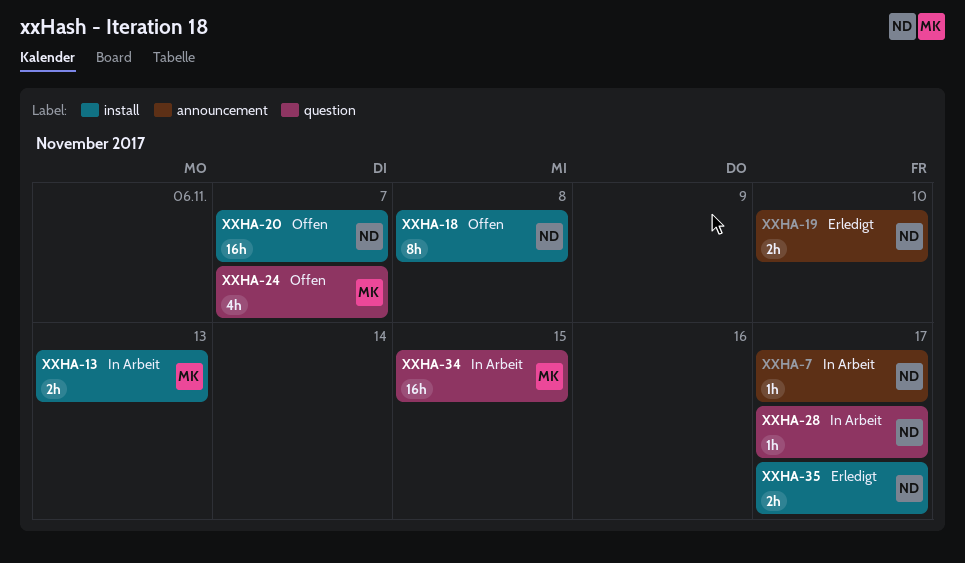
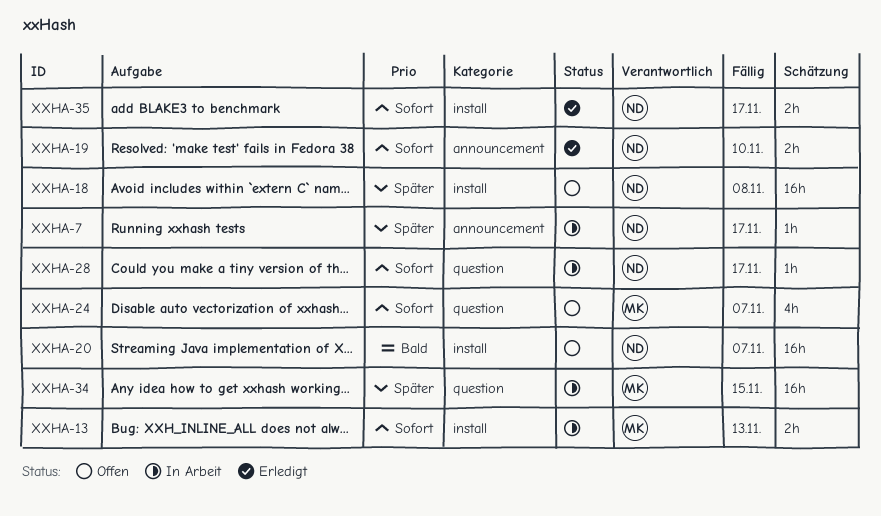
XXHA-18, estimate: 8h -> 16h

